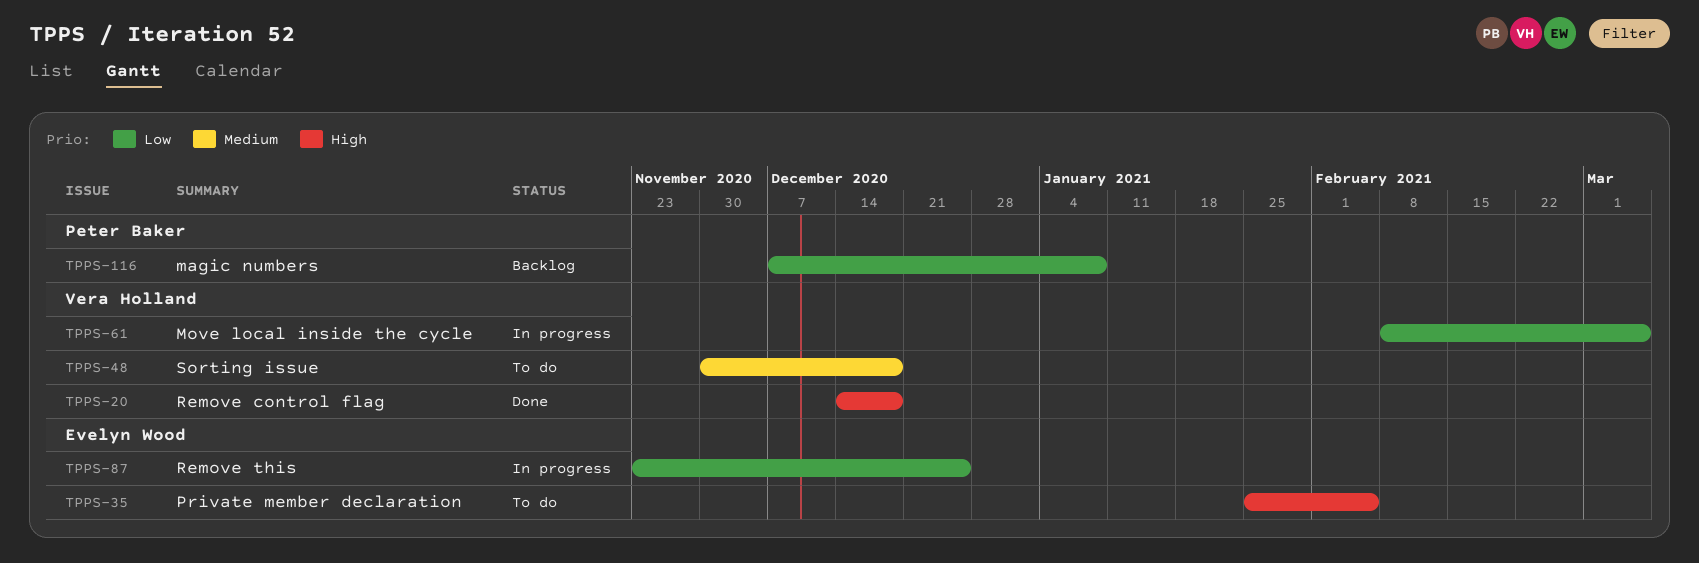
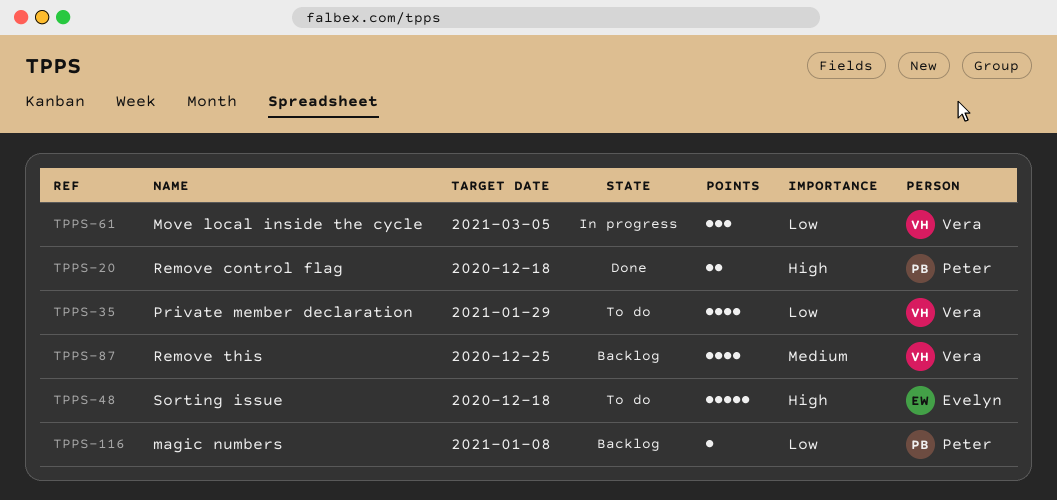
TPPS-20, owner: Vera Holland -> Peter Baker
TPPS-35, owner: Evelyn Wood -> Vera Holland
TPPS-35, priority: High -> Low
TPPS-35, due: Feb 5 -> Jan 29
TPPS-48, owner: Vera Holland -> Evelyn Wood
TPPS-48, priority: Medium -> High
TPPS-87, status: In progress -> Backlog
TPPS-87, owner: Evelyn Wood -> Vera Holland
TPPS-87, priority: Low -> Medium

